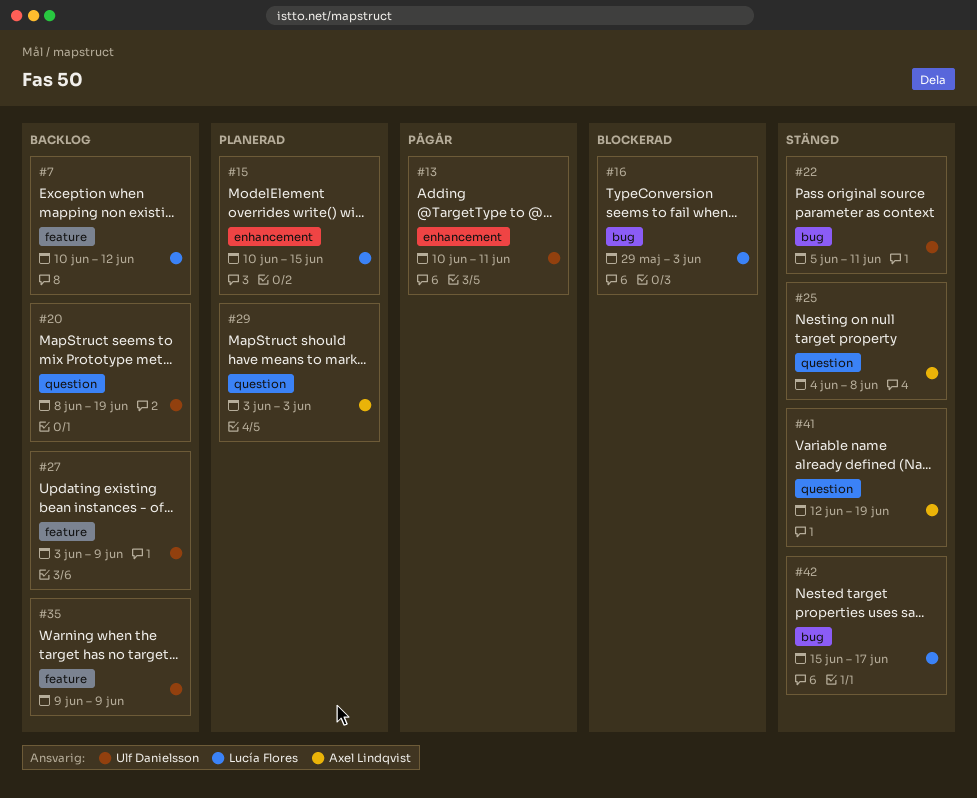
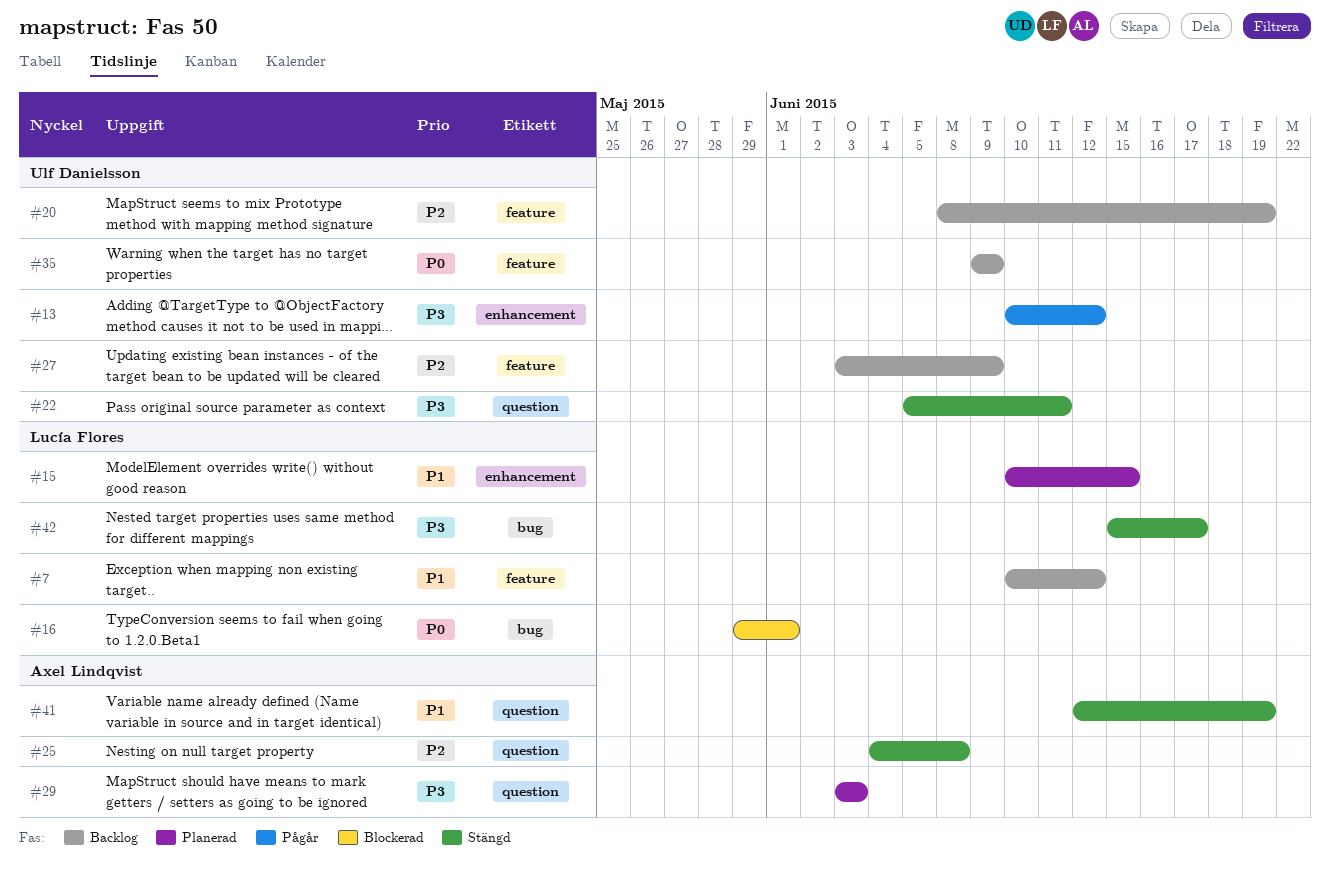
#13, due: Jun 11 -> Jun 12
#16, due: Jun 3 -> Jun 1
#20, label: question -> feature
#22, label: bug -> question

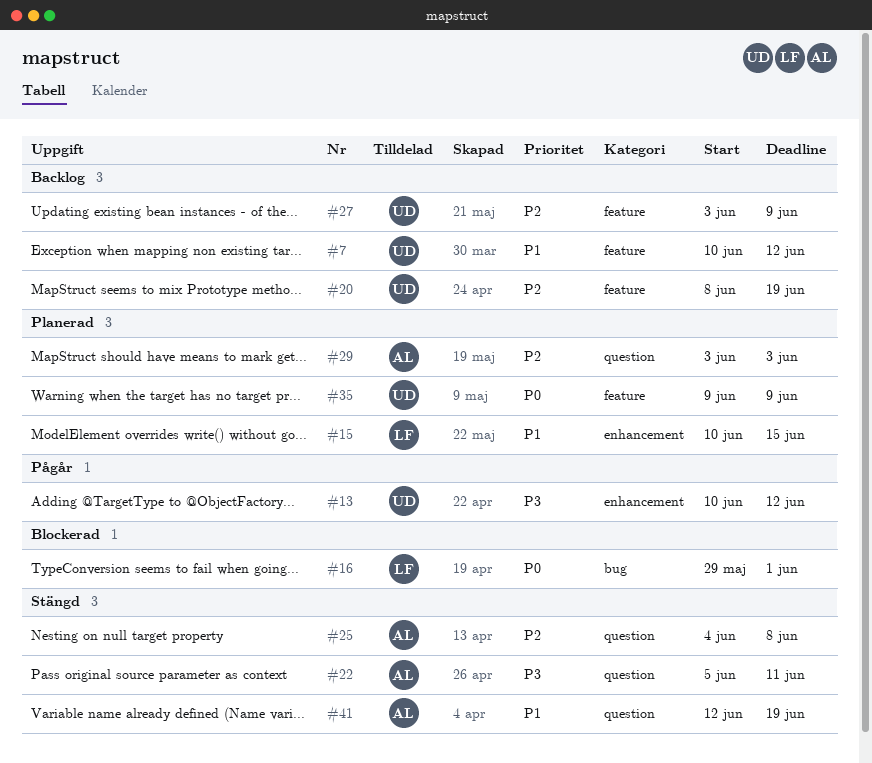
#7, owner: Lucía Flores -> Ulf Danielsson
#22, owner: Ulf Danielsson -> Axel Lindqvist
#29, priority: P3 -> P2
#35, status: Backlog -> Planerad
#42: present -> none

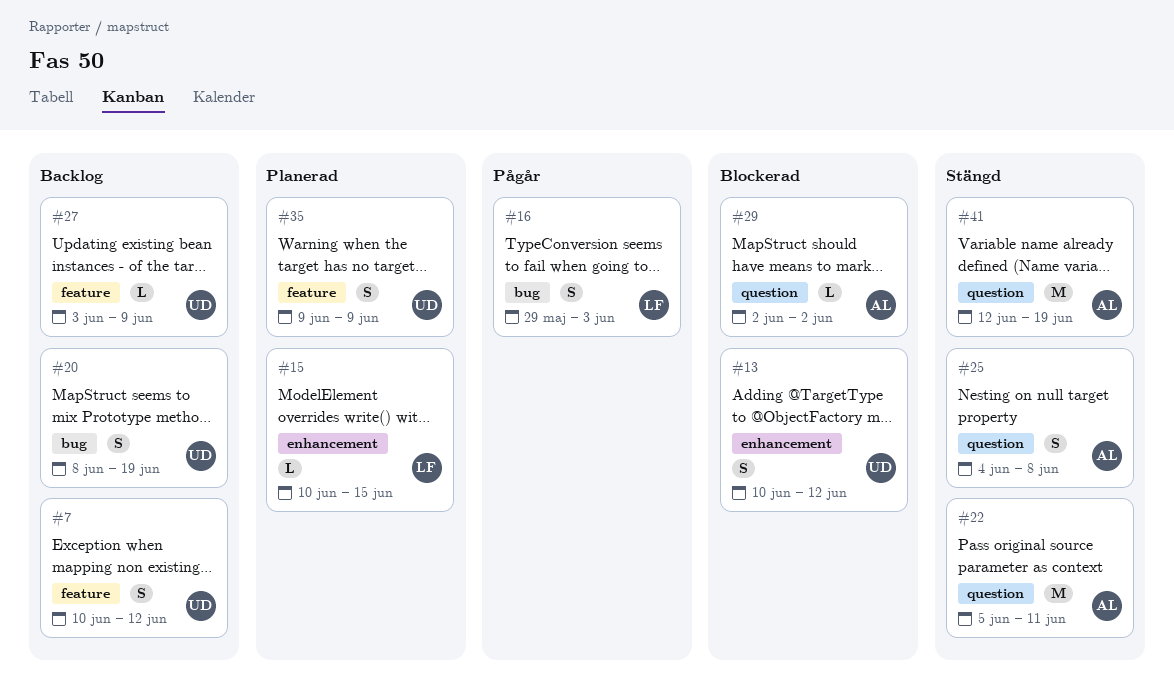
#13, status: Pågår -> Blockerad
#16, status: Blockerad -> Pågår
#16, due: Jun 1 -> Jun 3
#20, label: feature -> bug
#29, status: Planerad -> Blockerad
#29, start: Jun 3 -> Jun 2
#29, due: Jun 3 -> Jun 2

